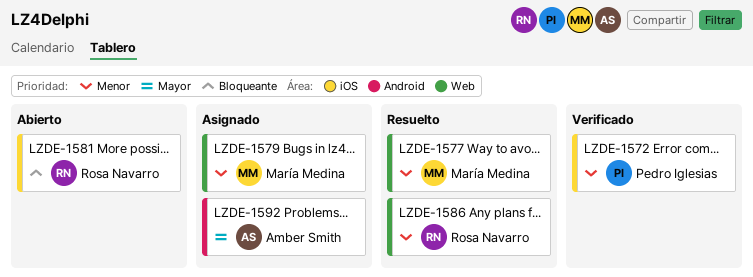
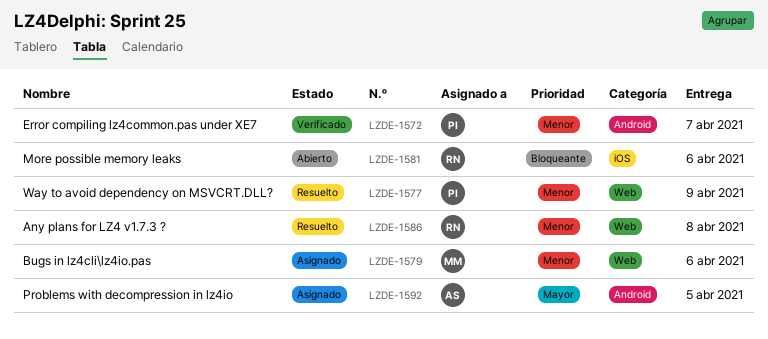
LZDE-1572, label: iOS -> Android
LZDE-1577, owner: María Medina -> Pedro Iglesias

